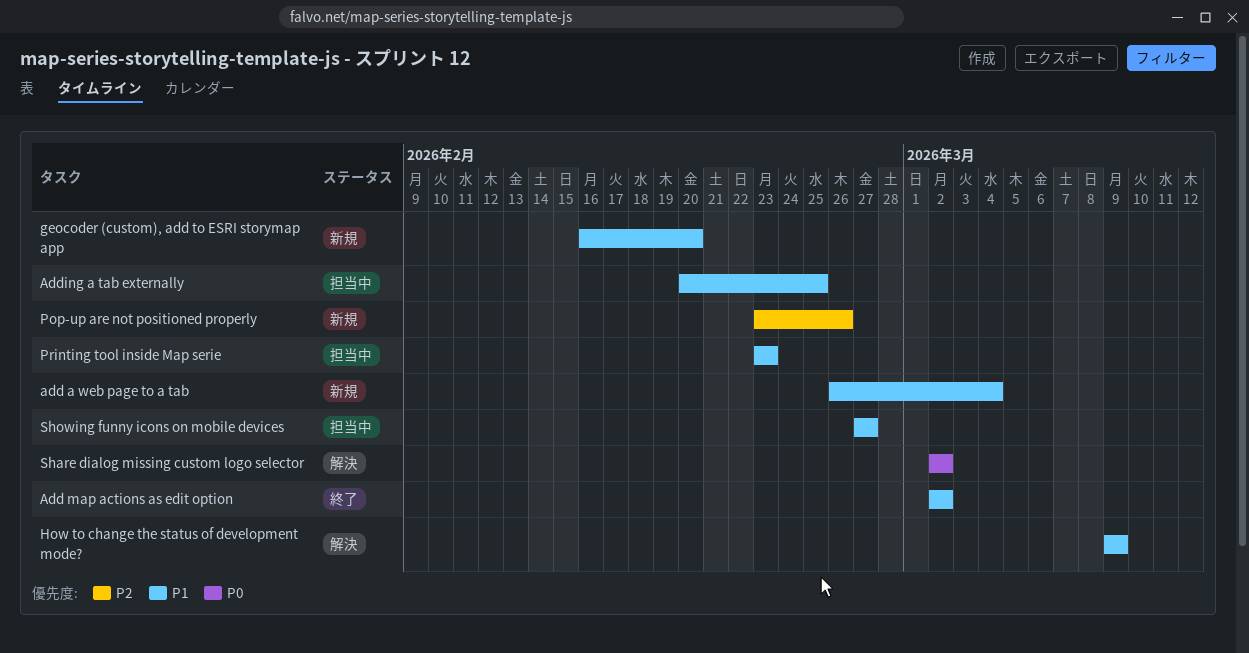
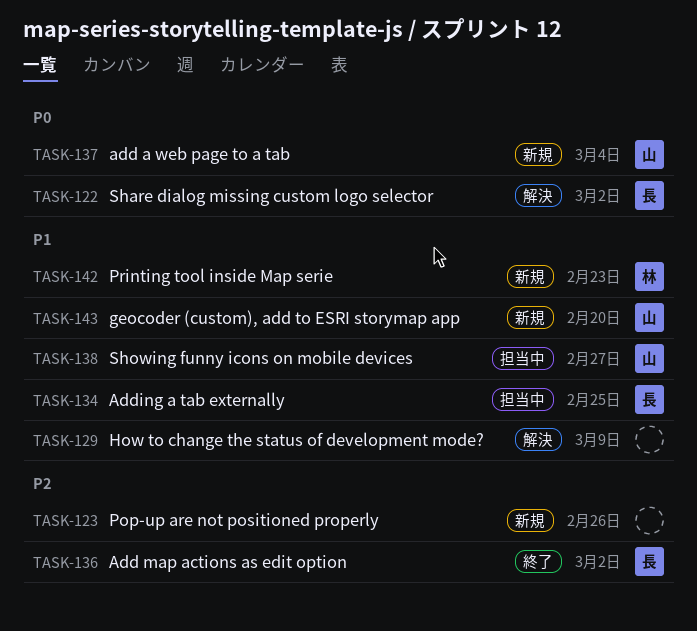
add a web page to a tab, priority: P1 -> P0
Add map actions as edit option, priority: P1 -> P2
Printing tool inside Map serie, status: 担当中 -> 新規

